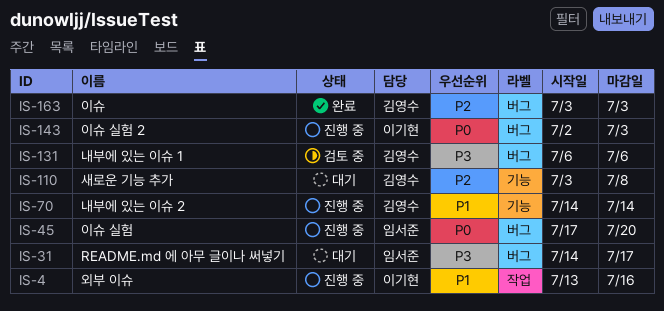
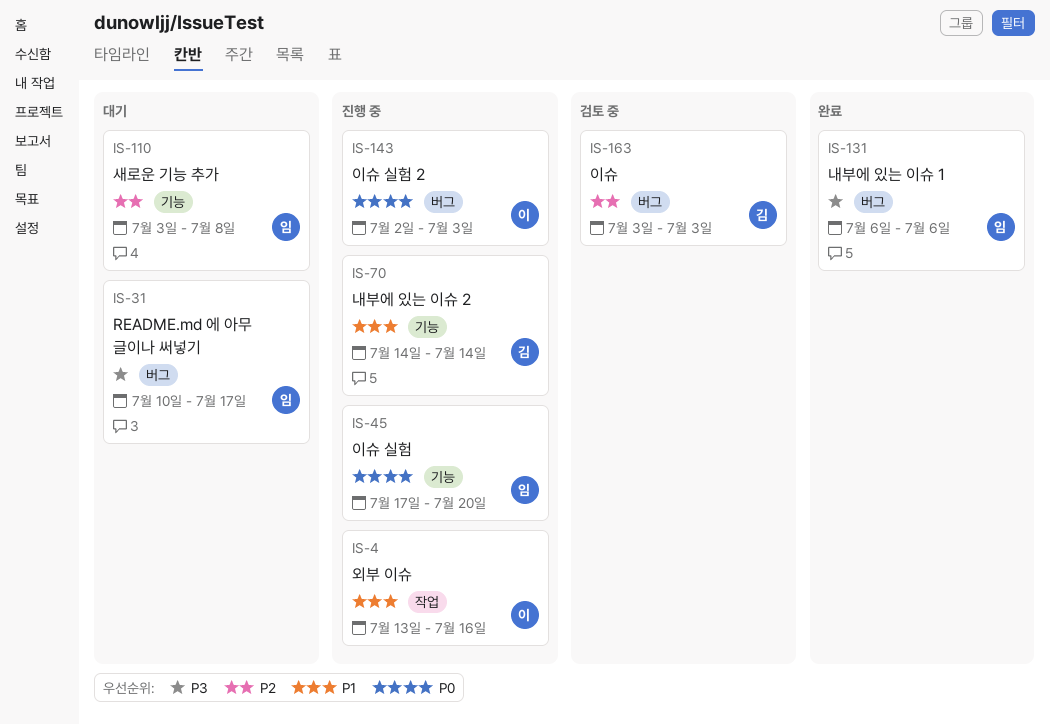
IS-31, start: Jul 14 -> Jul 10
IS-45, label: 버그 -> 기능
IS-110, owner: 김영수 -> 임서준
IS-131, status: 검토 중 -> 완료
IS-131, owner: 김영수 -> 임서준
IS-163, status: 완료 -> 검토 중

